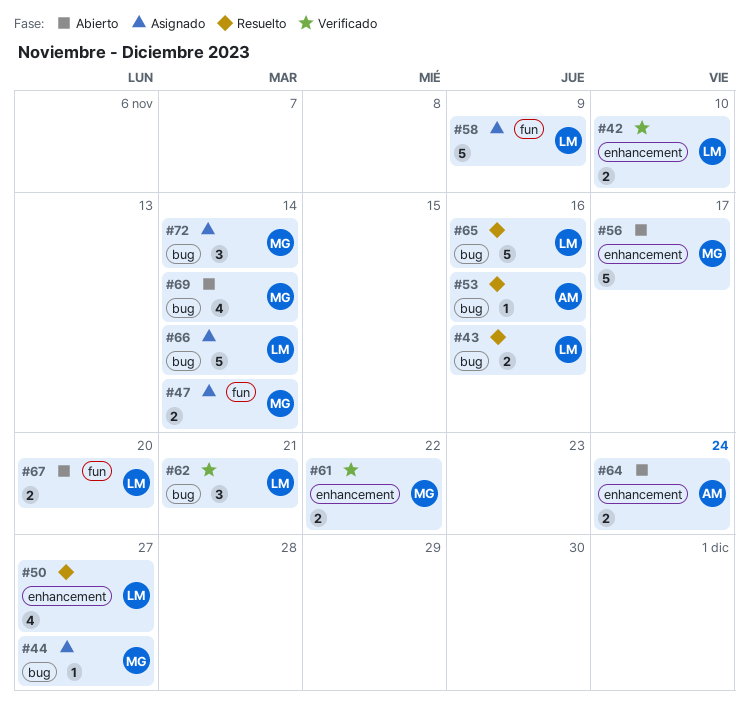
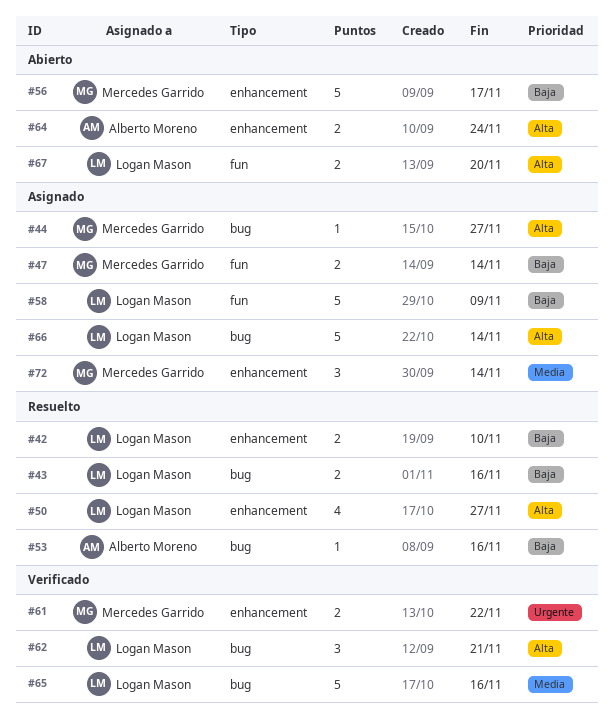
#42, status: Verificado -> Resuelto
#65, status: Resuelto -> Verificado
#69: present -> none
#72, label: bug -> enhancement

